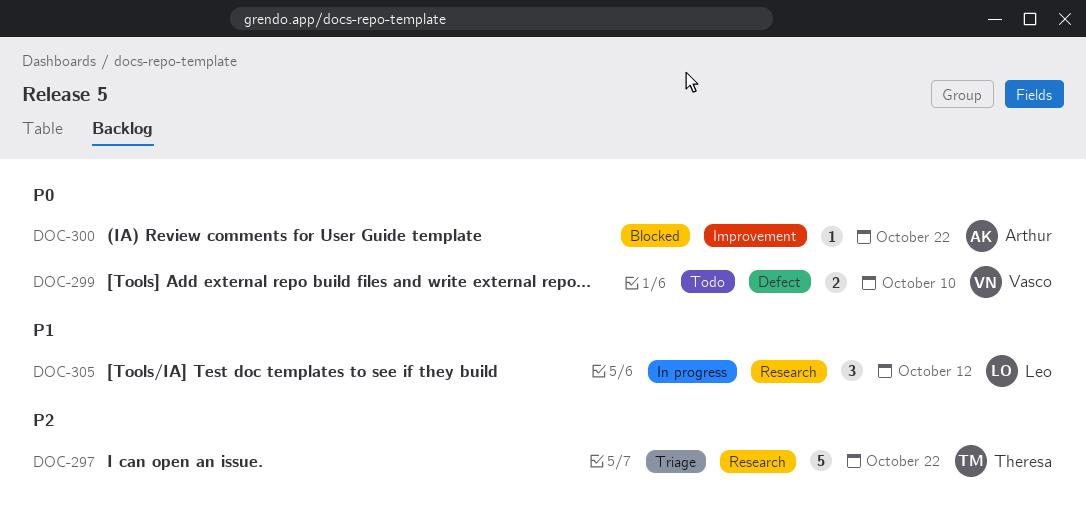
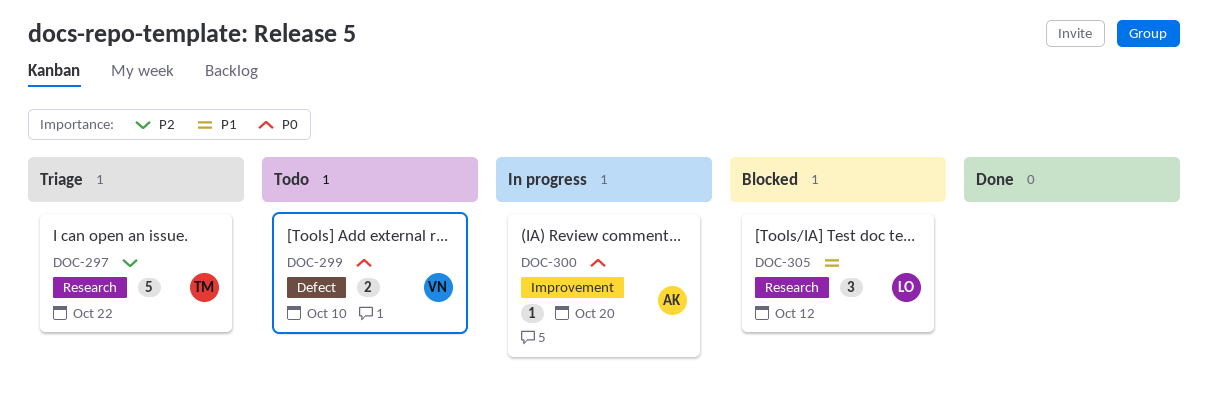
DOC-300, status: Blocked -> In progress
DOC-300, due: Oct 22 -> Oct 20
DOC-305, status: In progress -> Blocked

